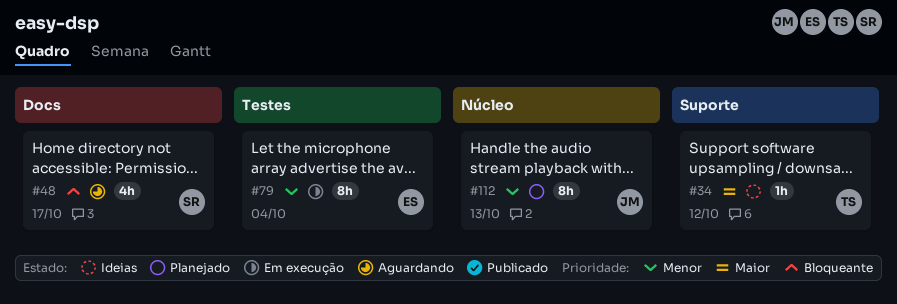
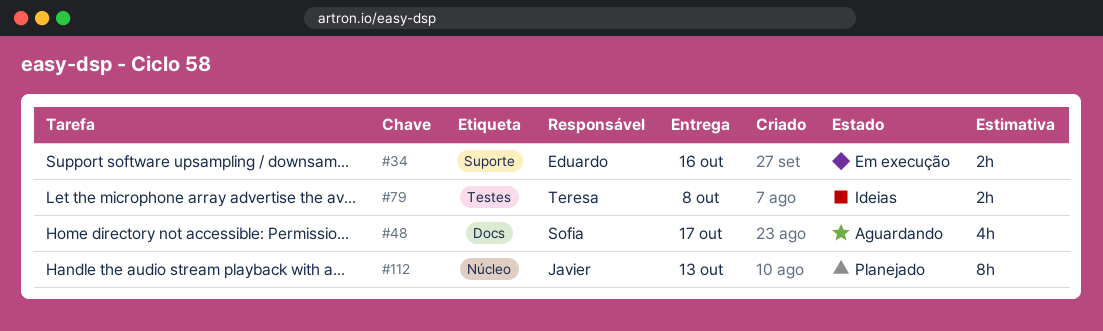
#34, status: Ideias -> Em execução
#34, owner: Teresa -> Eduardo
#34, estimate: 1h -> 2h
#34, due: Oct 12 -> Oct 16
#79, status: Em execução -> Ideias
#79, owner: Eduardo -> Teresa
#79, estimate: 8h -> 2h
#79, due: Oct 4 -> Oct 8

